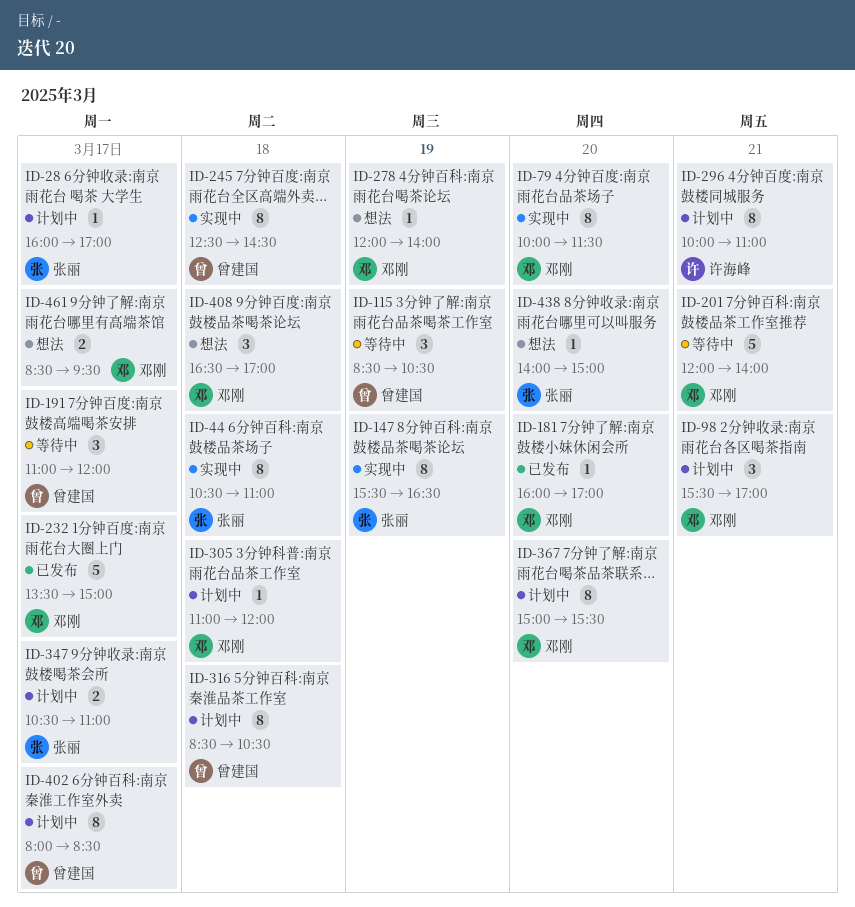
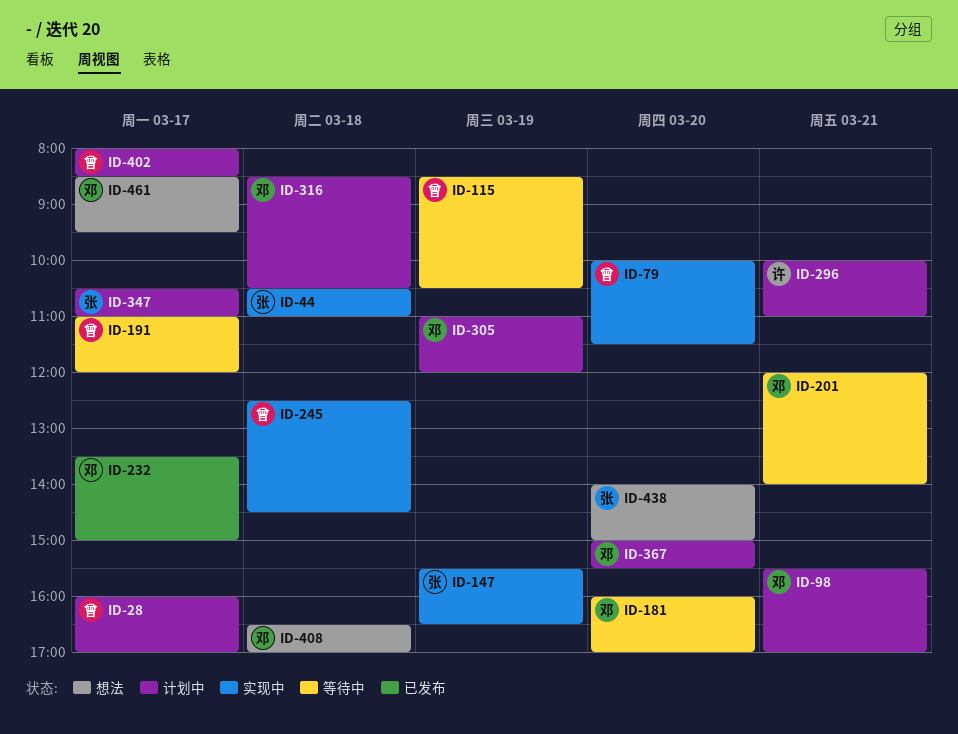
ID-28, owner: 张丽 -> 曾建国
ID-79, owner: 邓刚 -> 曾建国
ID-181, status: 已发布 -> 等待中
ID-278: present -> none
ID-305, day: Mar 18 -> Mar 19
ID-316, owner: 曾建国 -> 邓刚

